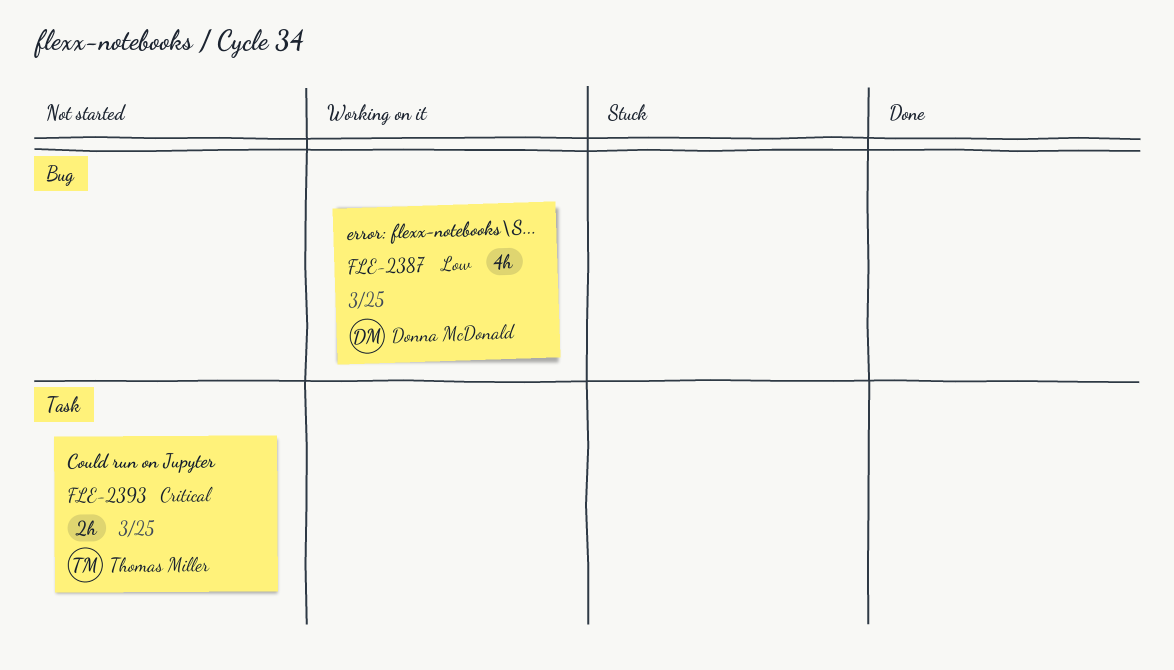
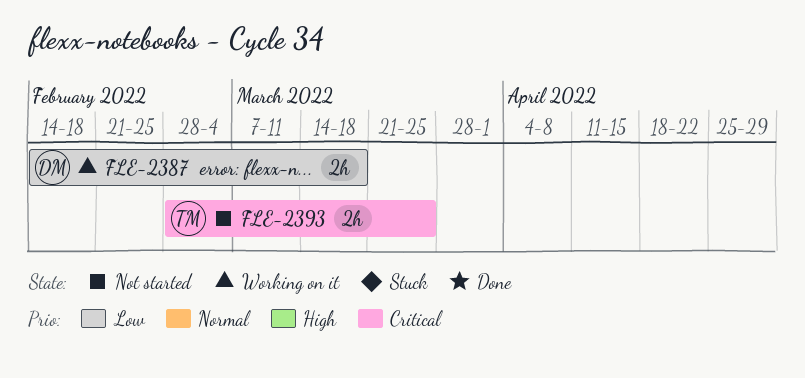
FLE-2387, estimate: 4h -> 2h
FLE-2387, due: Mar 25 -> Mar 18

